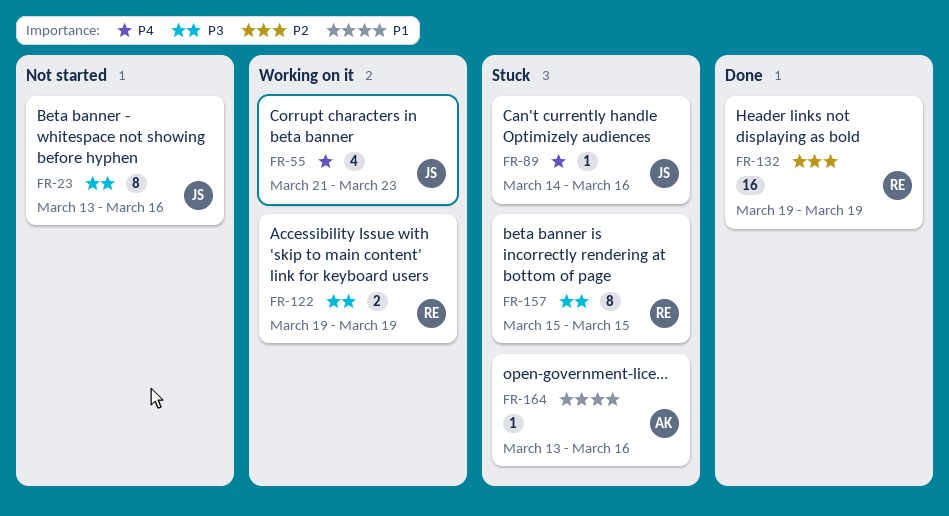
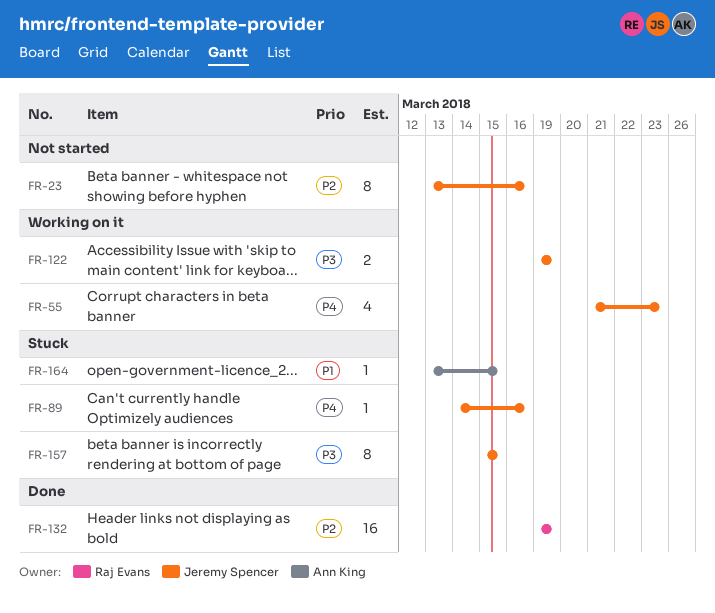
FR-23, priority: P3 -> P2
FR-122, owner: Raj Evans -> Jeremy Spencer
FR-157, owner: Raj Evans -> Jeremy Spencer
FR-164, due: Mar 16 -> Mar 15

